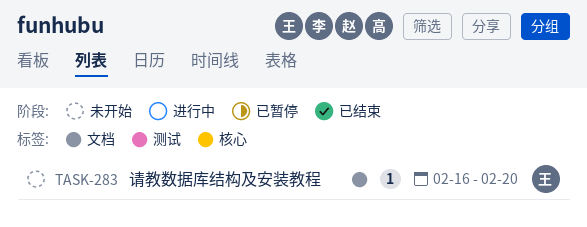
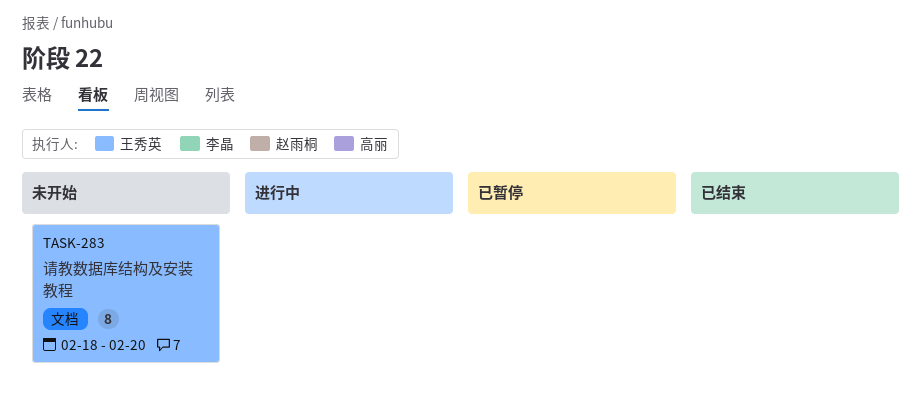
TASK-283, estimate: 1 -> 8
TASK-283, start: Feb 16 -> Feb 18

